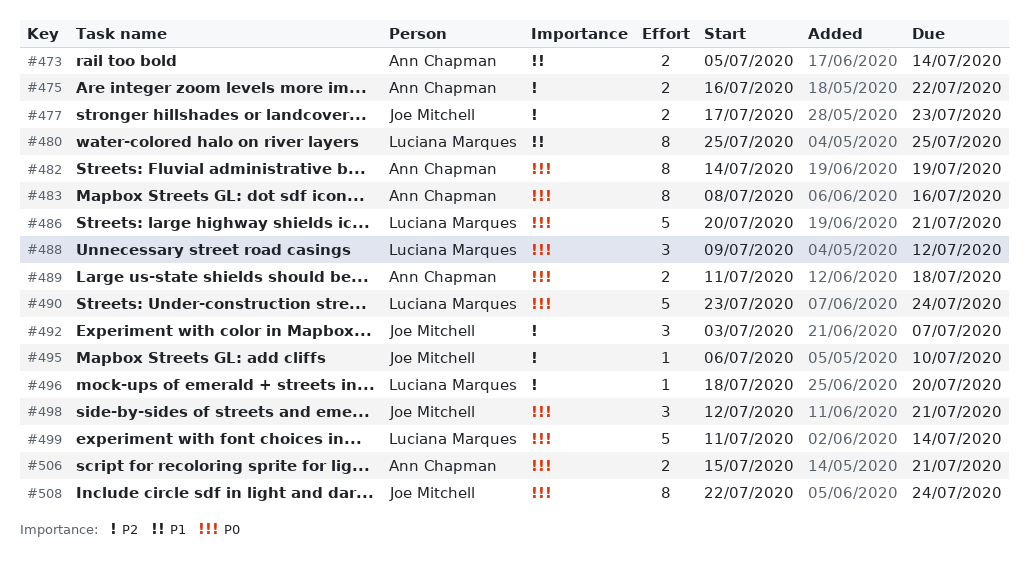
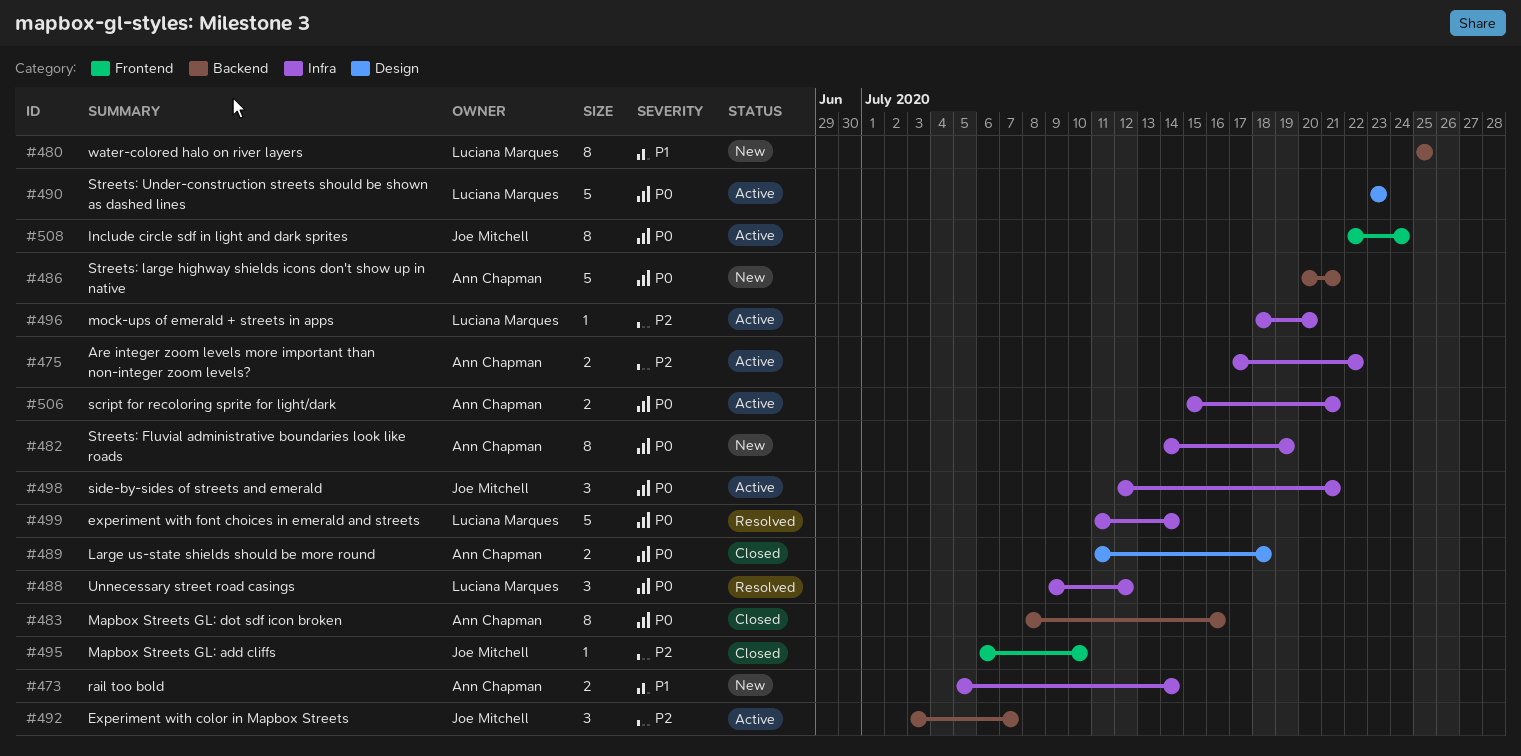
#475, start: Jul 16 -> Jul 17
#477: present -> none
#486, owner: Luciana Marques -> Ann Chapman
#490, due: Jul 24 -> Jul 23

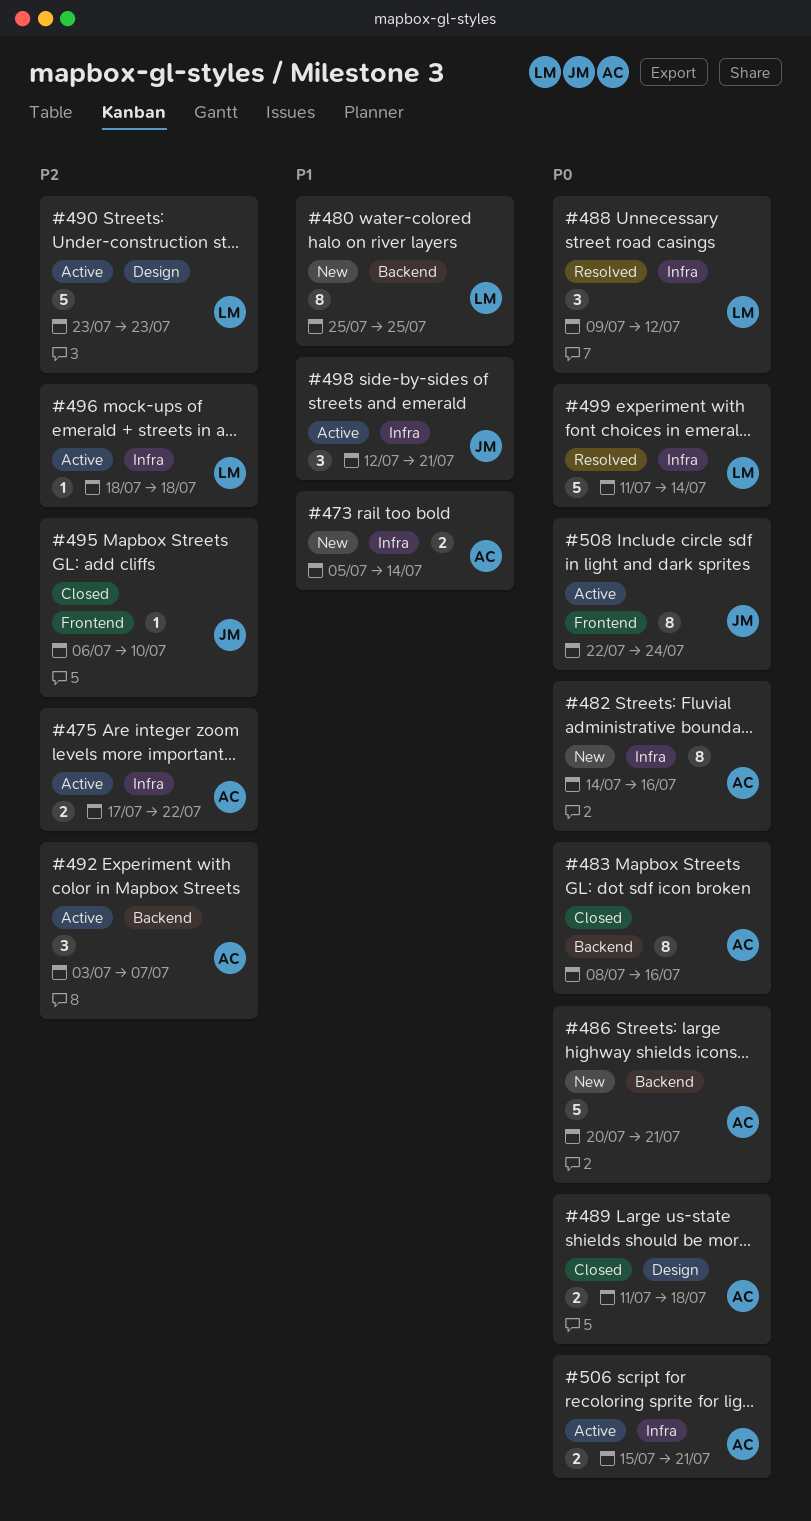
#482, due: Jul 19 -> Jul 16
#490, priority: P0 -> P2
#492, owner: Joe Mitchell -> Ann Chapman
#496, due: Jul 20 -> Jul 18
#498, priority: P0 -> P1

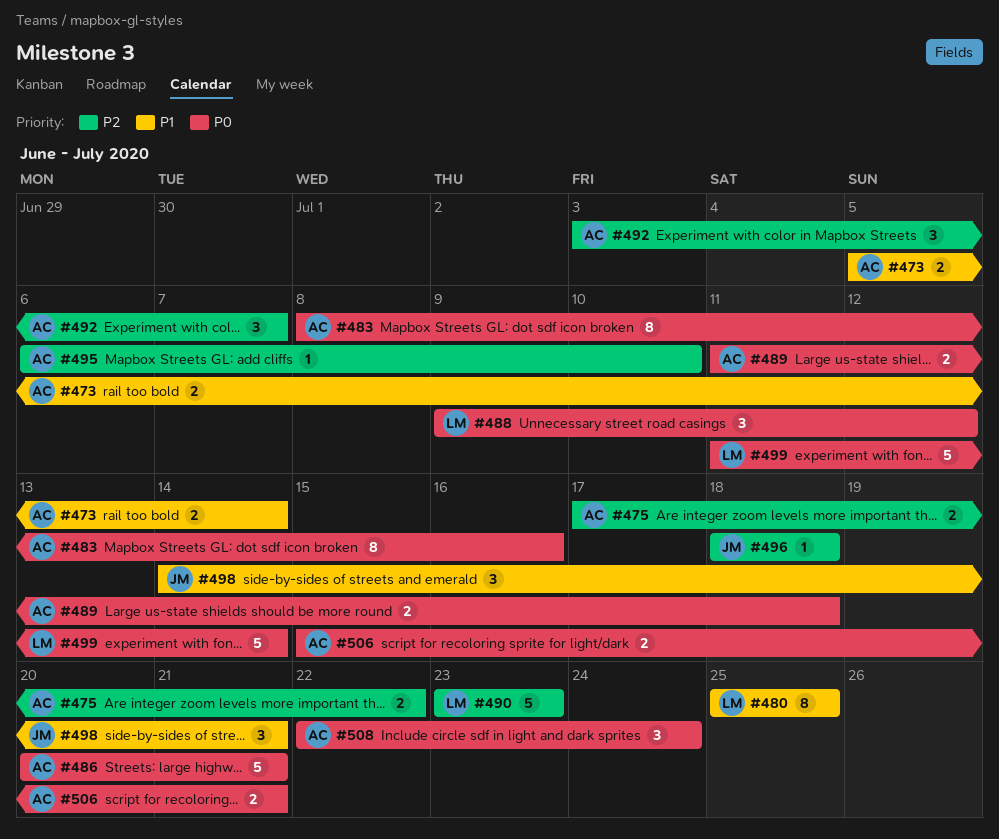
#482: present -> none
#495, owner: JM -> AC
#496, owner: LM -> JM
#498, start: Jul 12 -> Jul 14
#508, owner: JM -> AC
#508, estimate: 8 -> 3

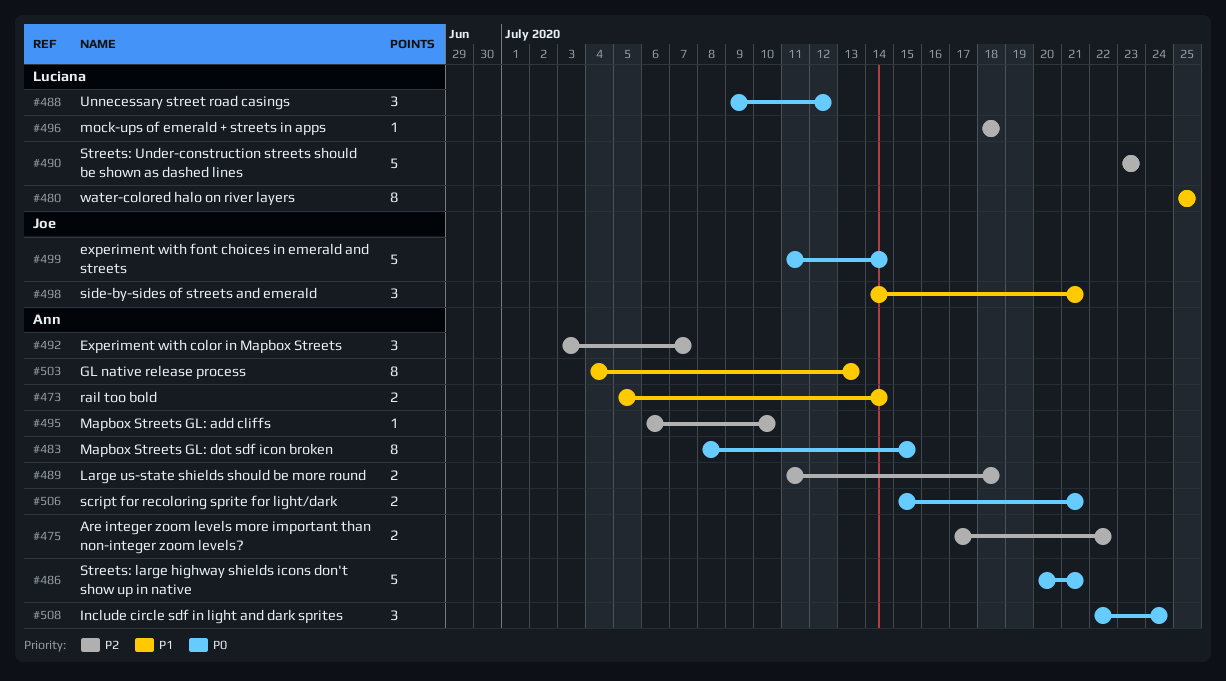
#483, due: Jul 16 -> Jul 15
#489, priority: P0 -> P2
#496, owner: Joe -> Luciana
#499, owner: Luciana -> Joe
#503: none -> present

